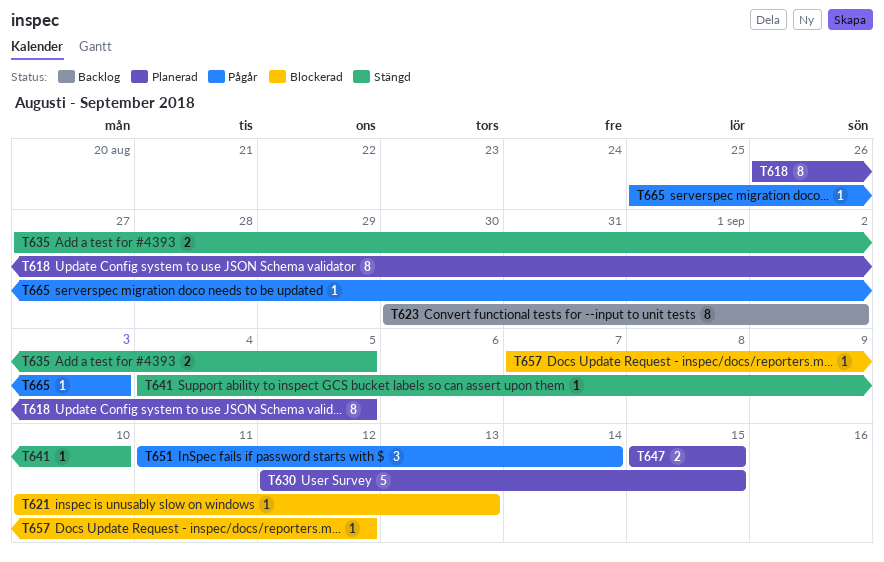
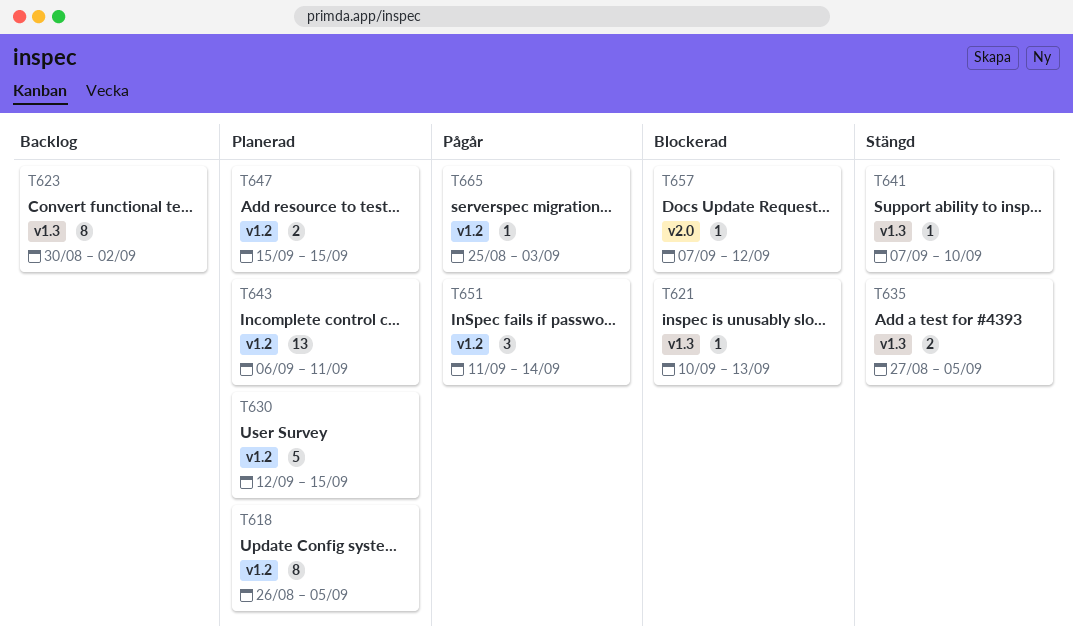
T641, start: Sep 4 -> Sep 7
T643: none -> present

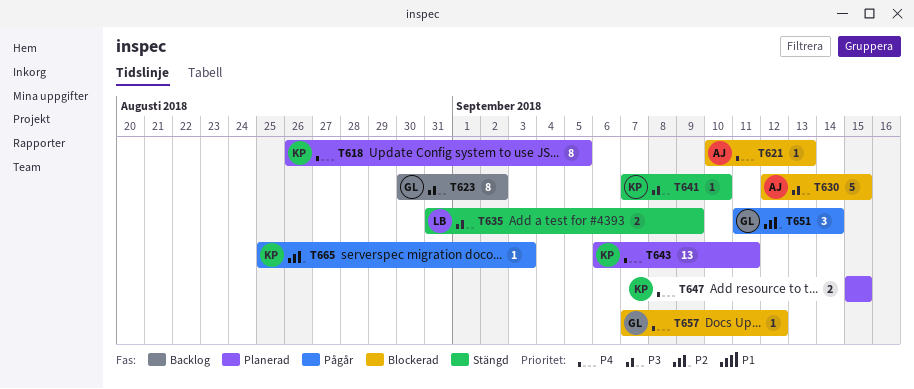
T630, status: Planerad -> Blockerad
T635, start: Aug 27 -> Aug 31
T635, due: Sep 5 -> Sep 9

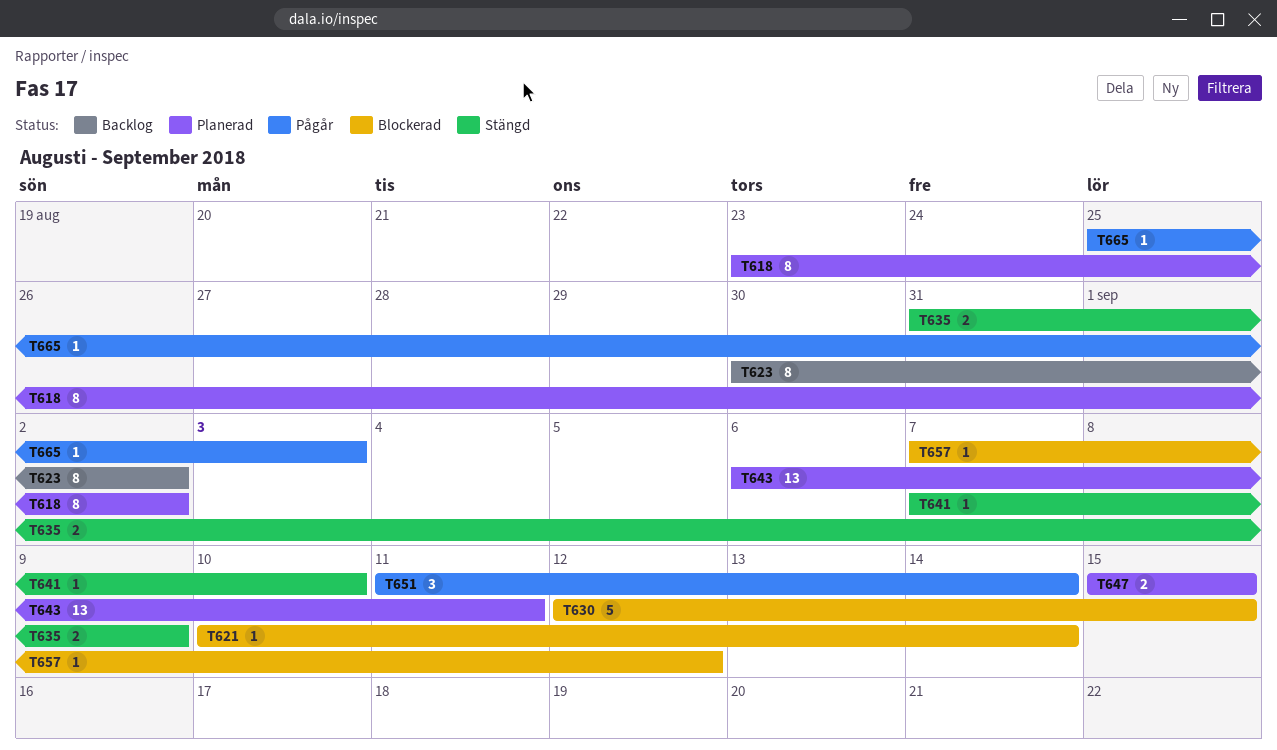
T618, start: Aug 26 -> Aug 23
T618, due: Sep 5 -> Sep 2
T621, due: Sep 13 -> Sep 14

